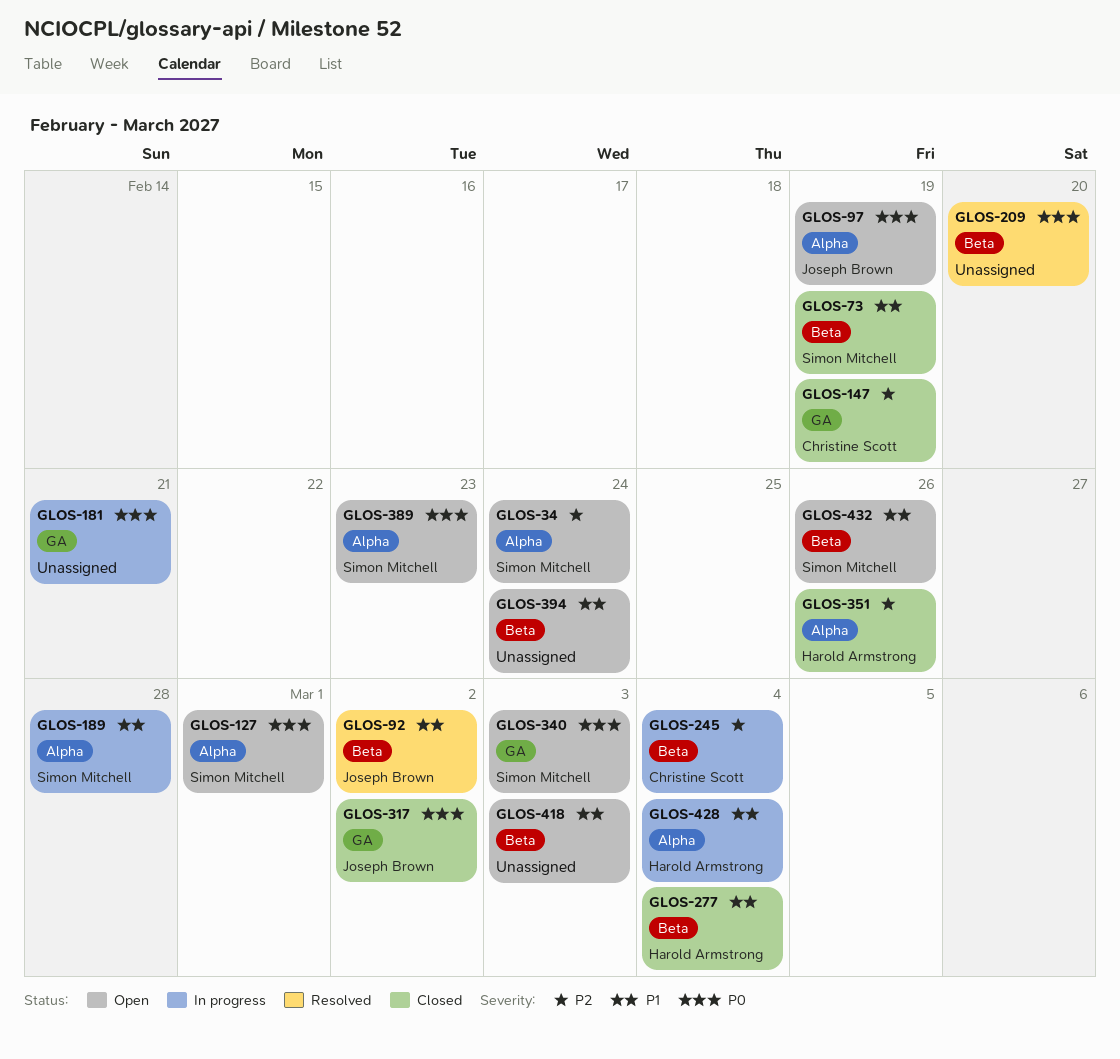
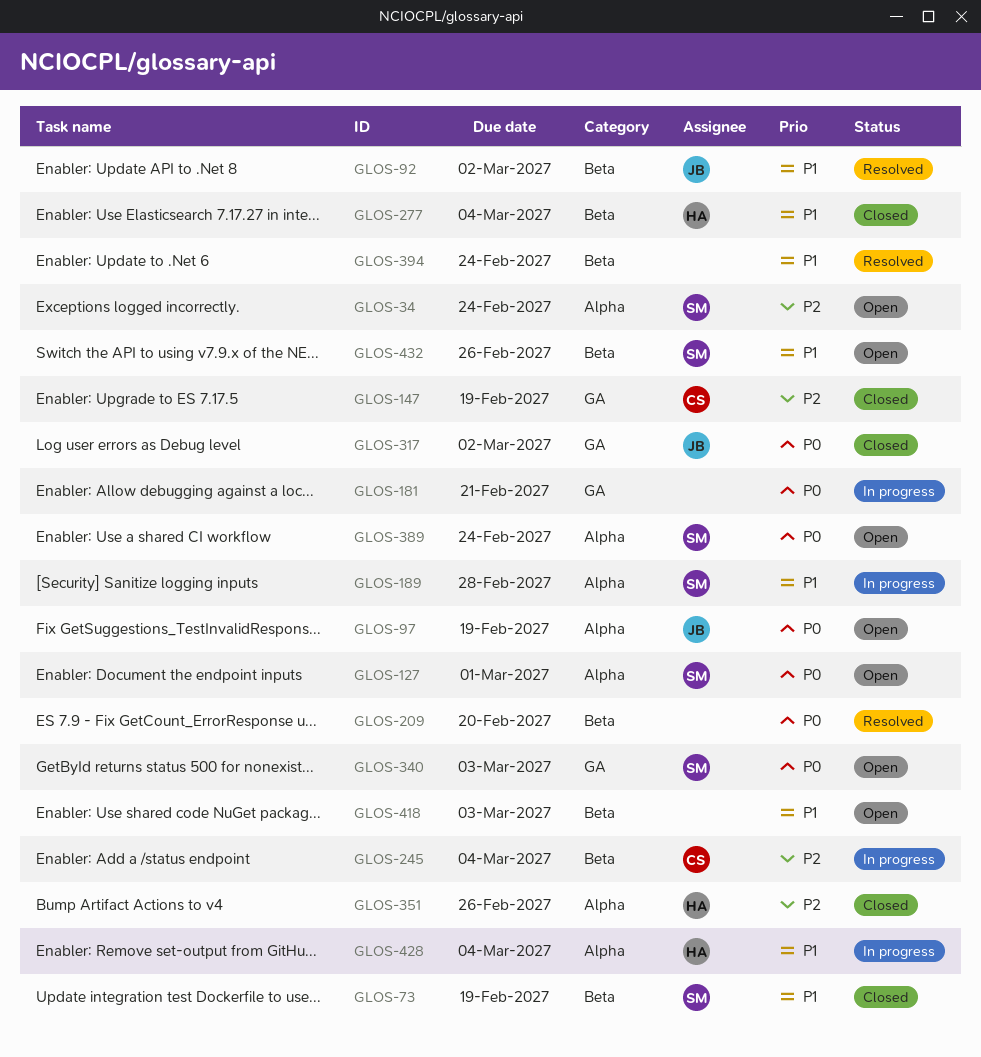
GLOS-389, due: Feb 23 -> Feb 24
GLOS-394, status: Open -> Resolved

